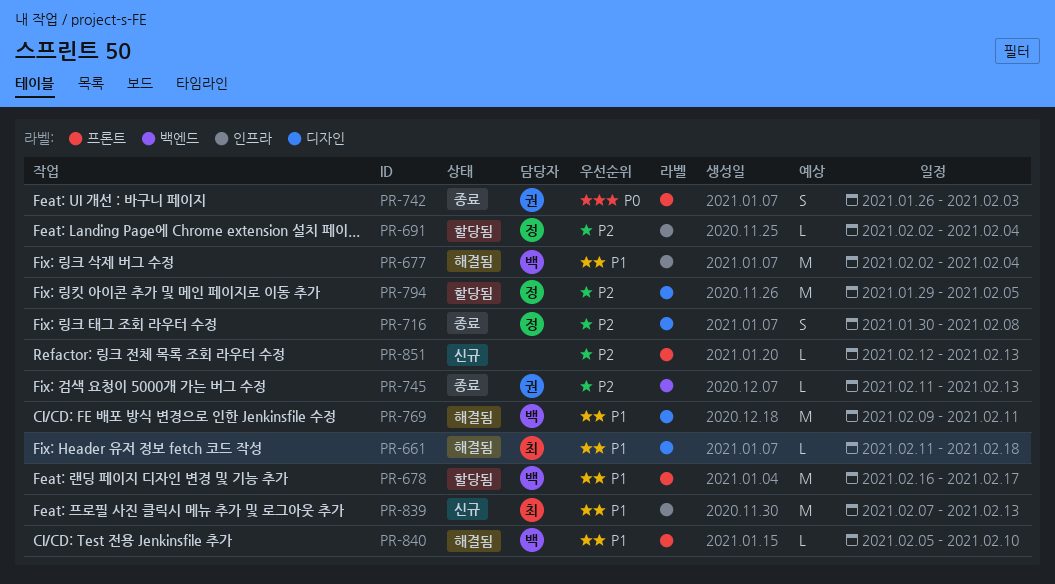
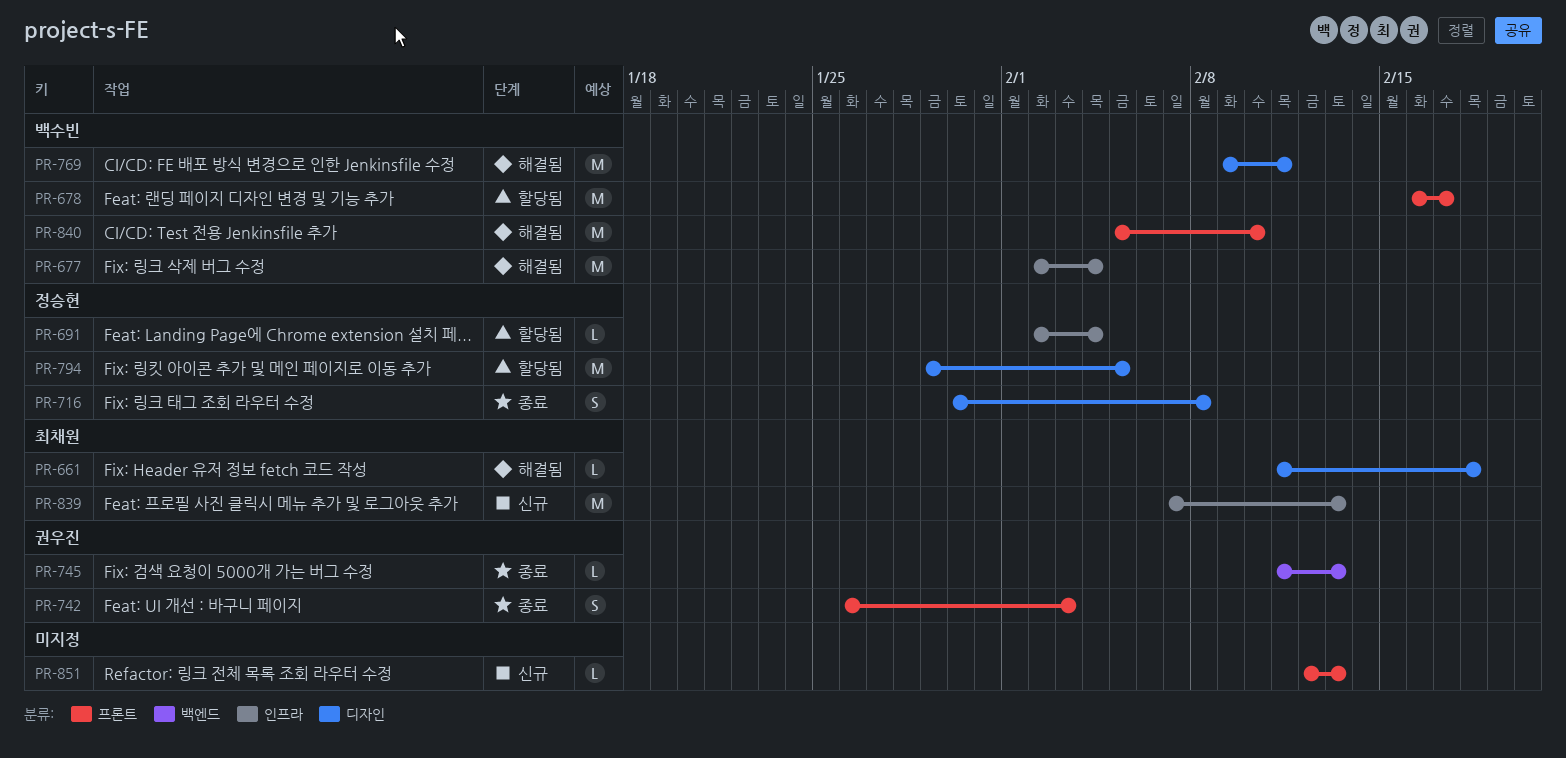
PR-840, estimate: L -> M

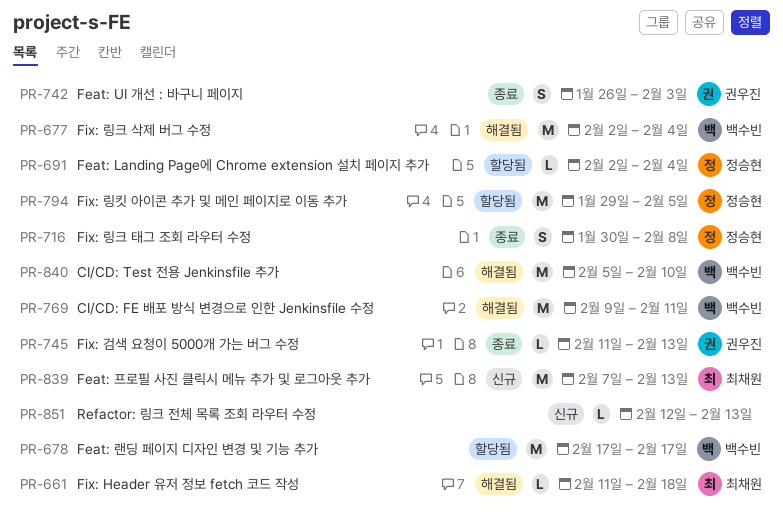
PR-678, start: Feb 16 -> Feb 17

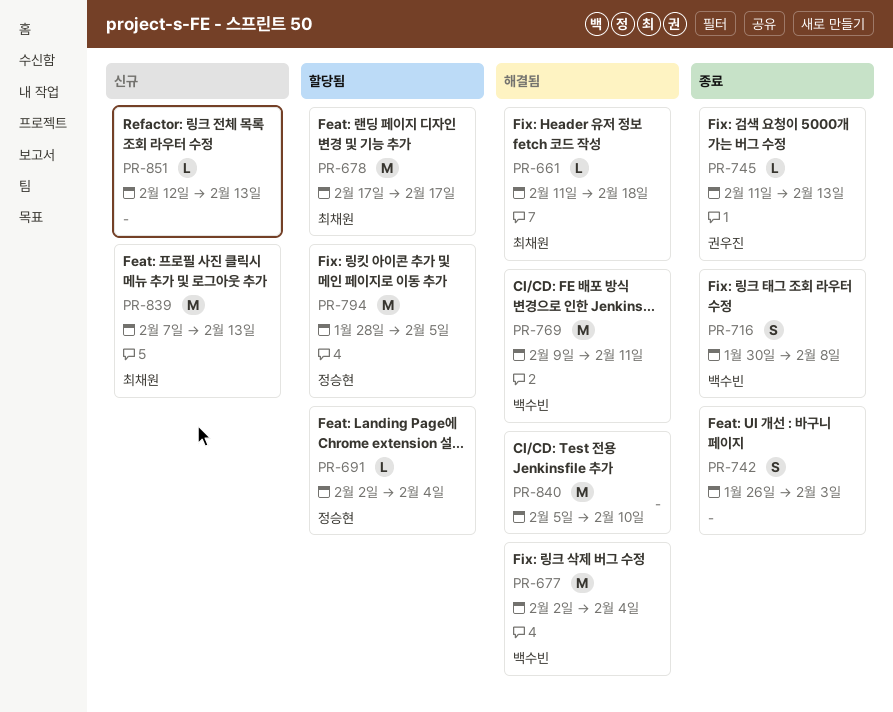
PR-678, owner: 백수빈 -> 최채원
PR-716, owner: 정승현 -> 백수빈
PR-742, owner: 권우진 -> none
PR-794, start: Jan 29 -> Jan 28
PR-840, owner: 백수빈 -> none

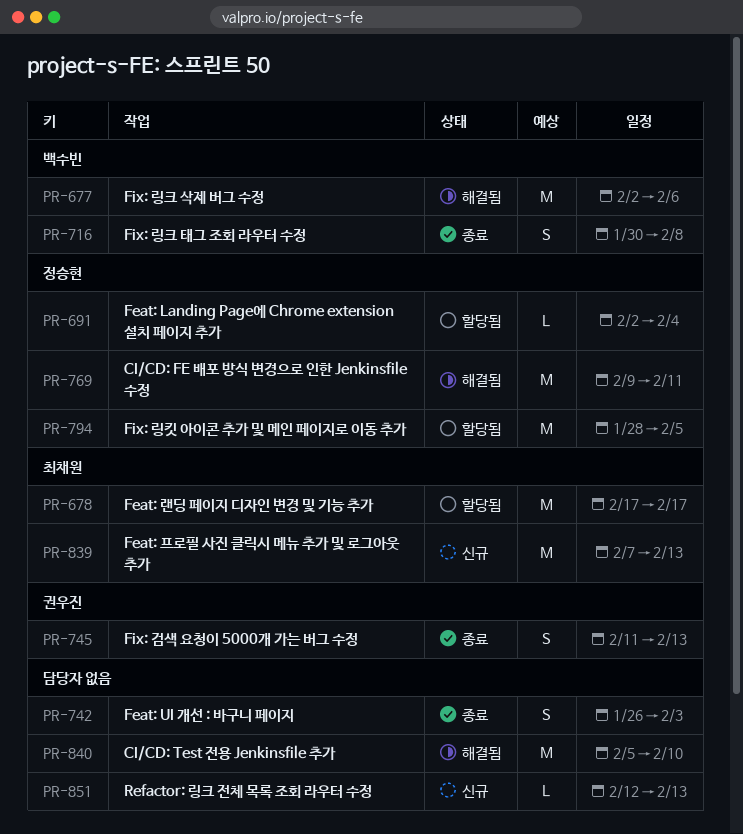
PR-661: present -> none
PR-677, due: Feb 4 -> Feb 6
PR-745, estimate: L -> S
PR-769, owner: 백수빈 -> 정승현

